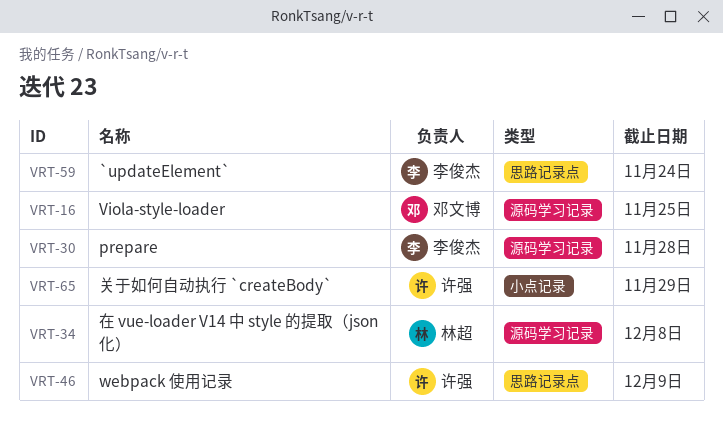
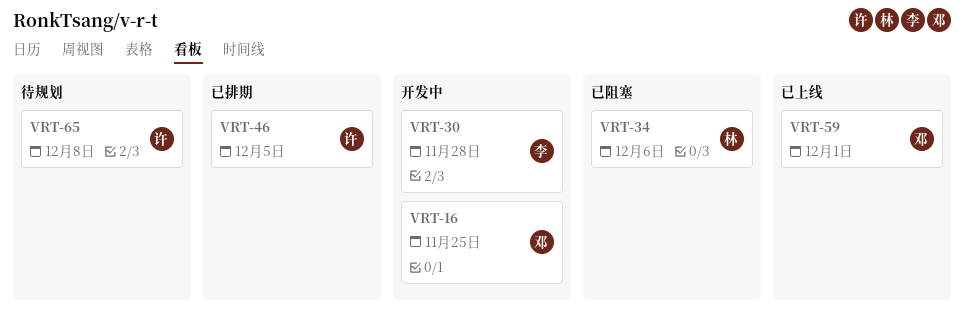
VRT-34, due: Dec 8 -> Dec 6
VRT-46, due: Dec 9 -> Dec 5
VRT-59, owner: 李俊杰 -> 邓文博
VRT-59, due: Nov 24 -> Dec 1
VRT-65, due: Nov 29 -> Dec 8

